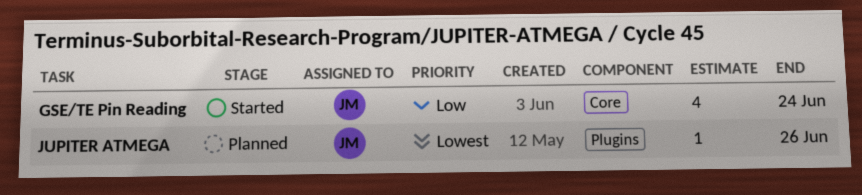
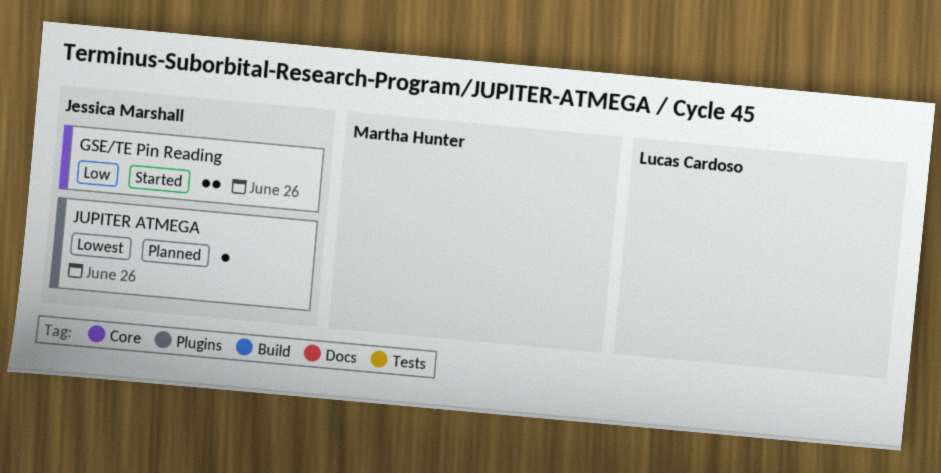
GSE/TE Pin Reading, estimate: 4 -> 2
GSE/TE Pin Reading, due: Jun 24 -> Jun 26

